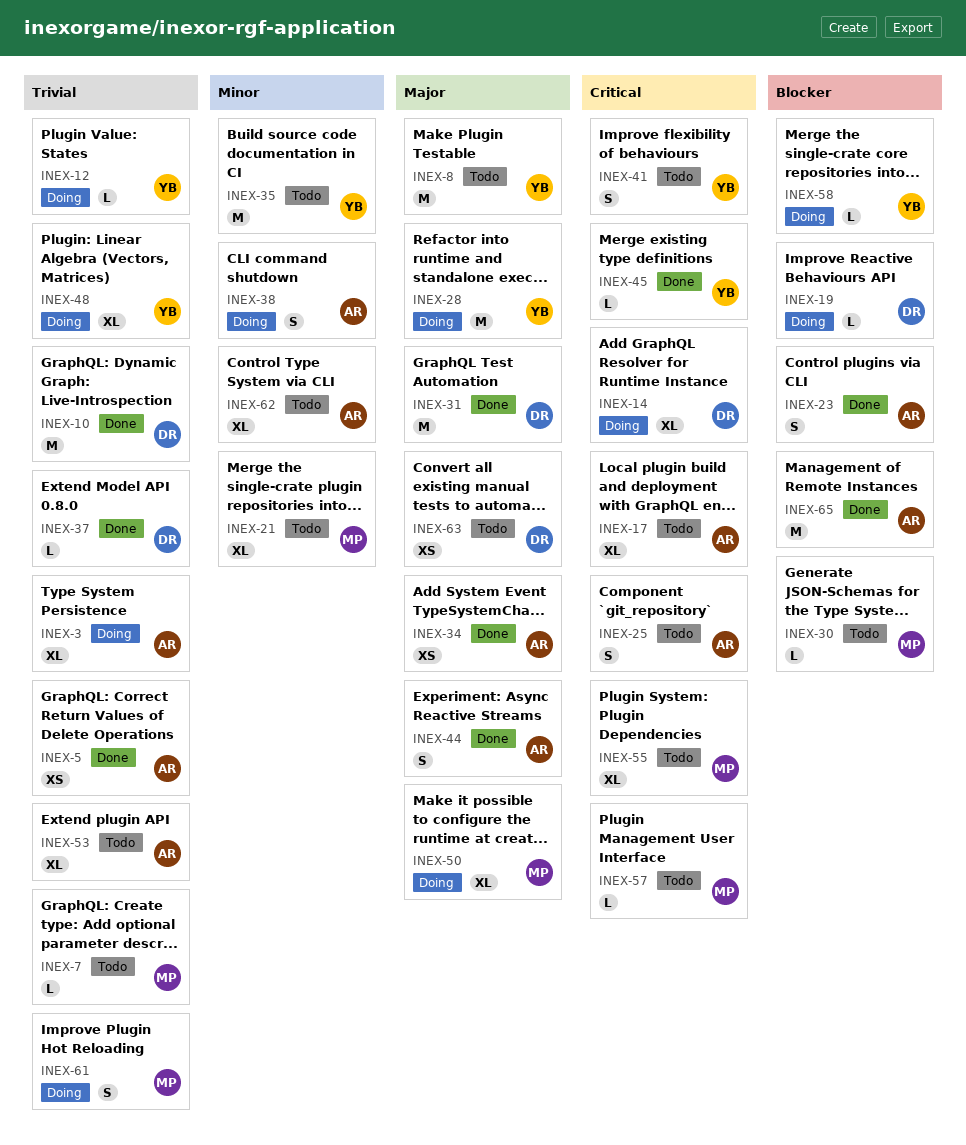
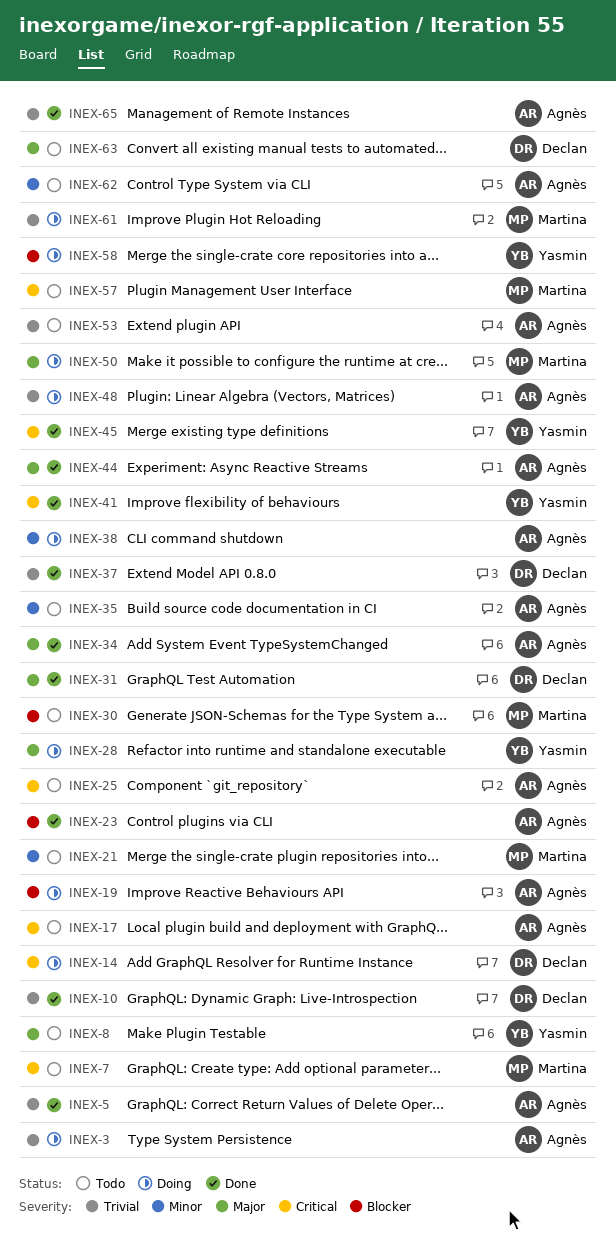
INEX-7, priority: Trivial -> Critical
INEX-12: present -> none
INEX-19, owner: Declan -> Agnès
INEX-35, owner: Yasmin -> Agnès
INEX-41, status: Todo -> Done
INEX-48, owner: Yasmin -> Agnès
INEX-55: present -> none
INEX-65, priority: Blocker -> Trivial

